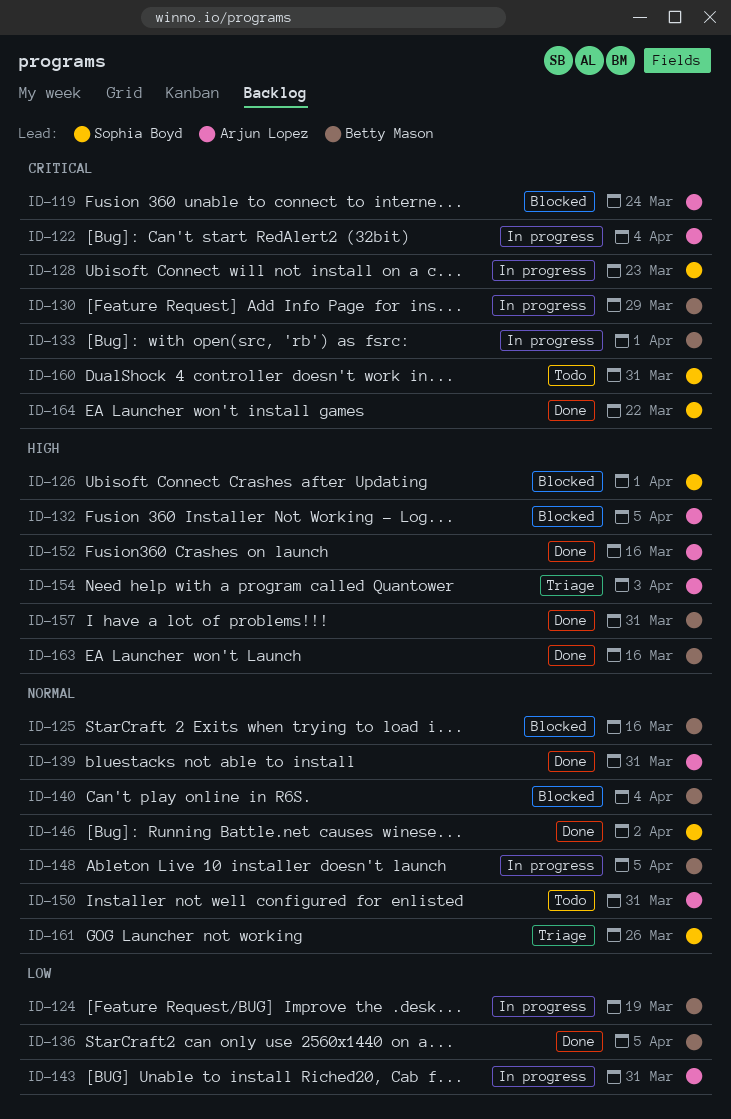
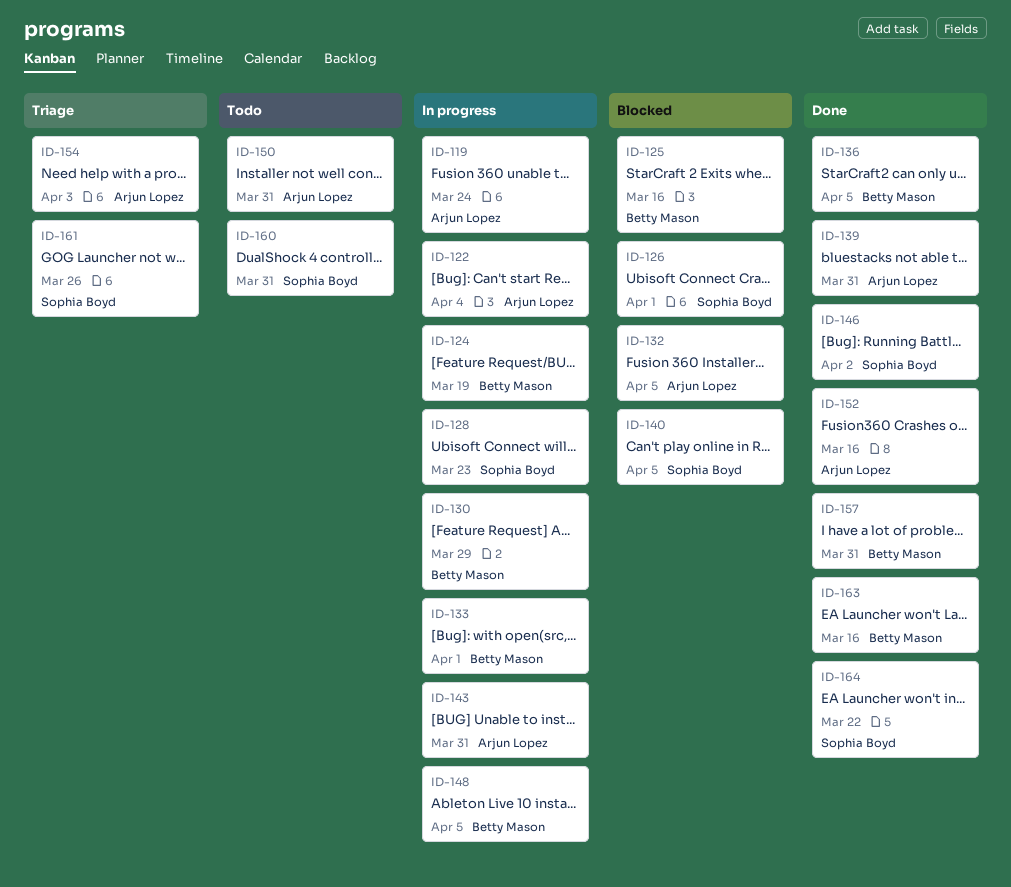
ID-119, status: Blocked -> In progress
ID-140, owner: Betty Mason -> Sophia Boyd
ID-140, due: Apr 4 -> Apr 5

